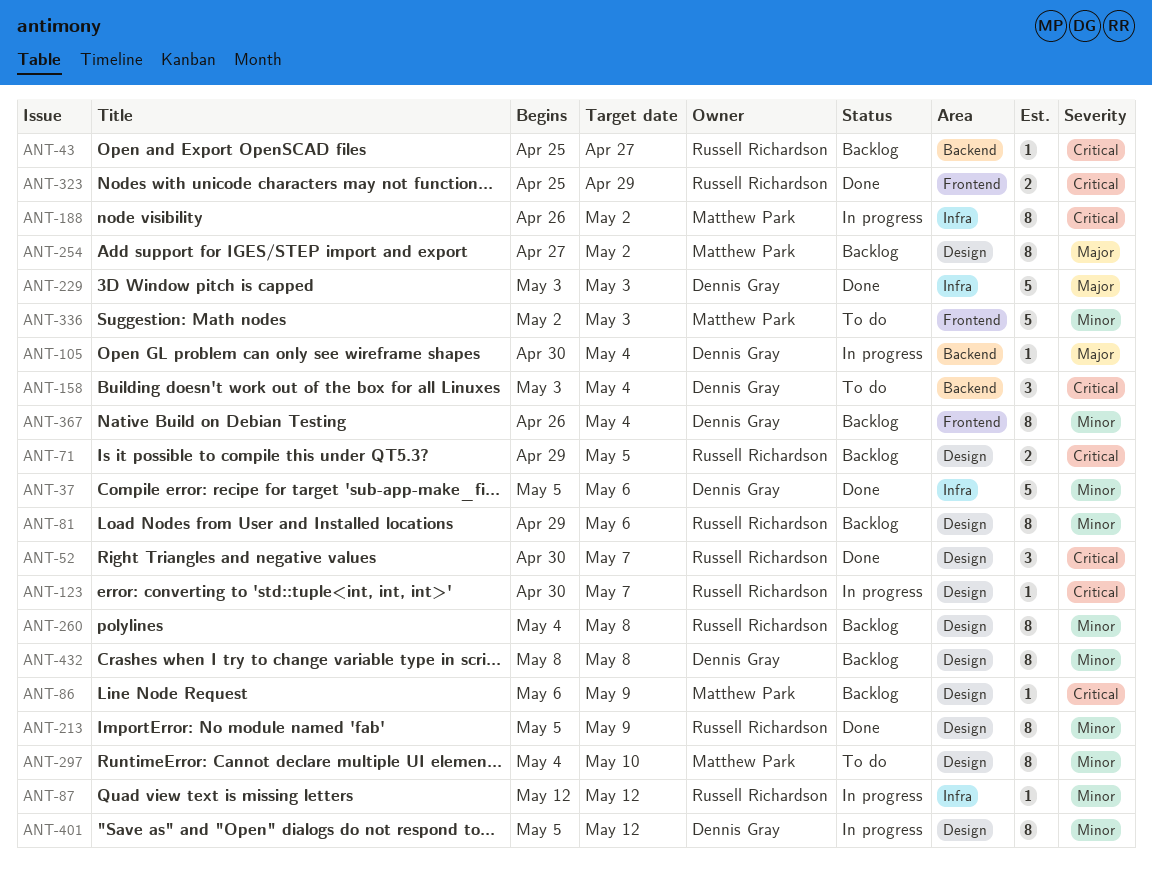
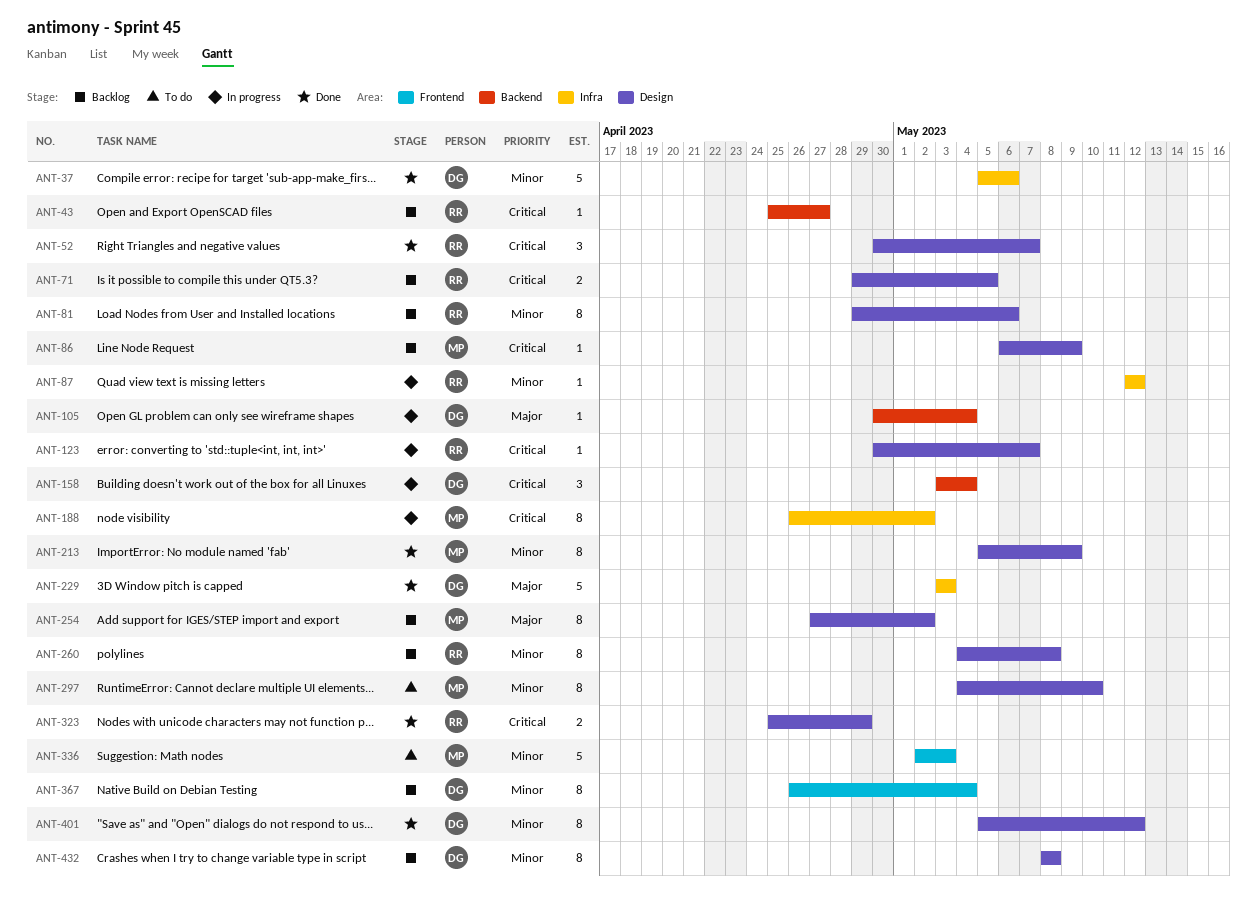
ANT-158, status: To do -> In progress
ANT-213, owner: Russell Richardson -> Matthew Park
ANT-323, label: Frontend -> Design
ANT-401, status: In progress -> Done

